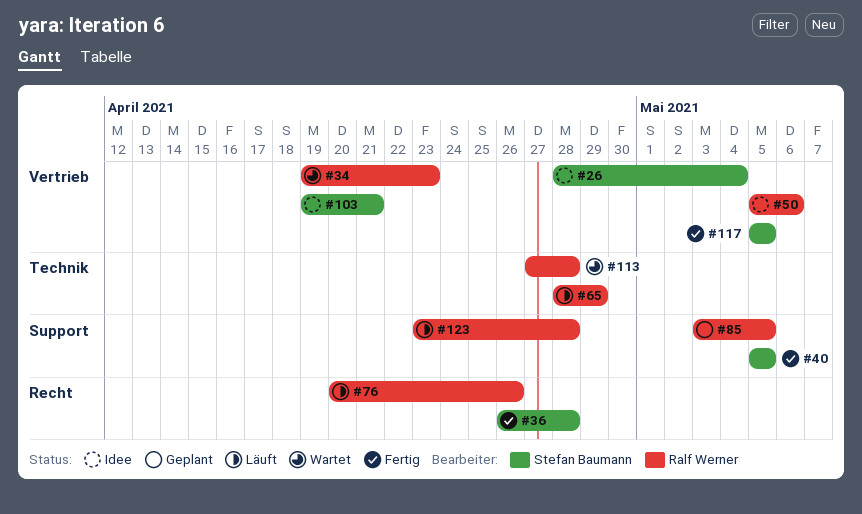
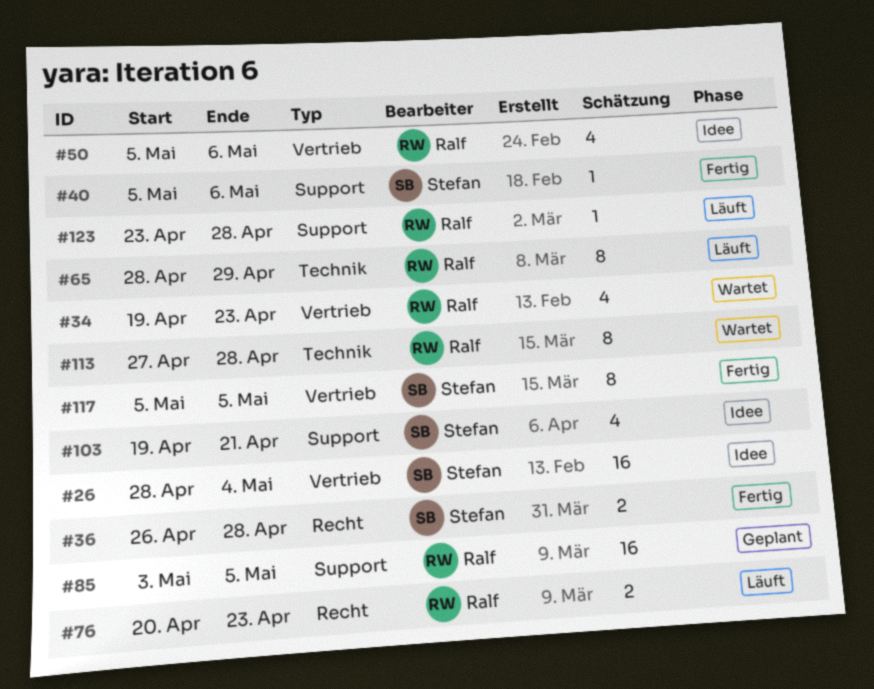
#40, due: May 5 -> May 6
#76, due: Apr 26 -> Apr 23
#103, label: Vertrieb -> Support

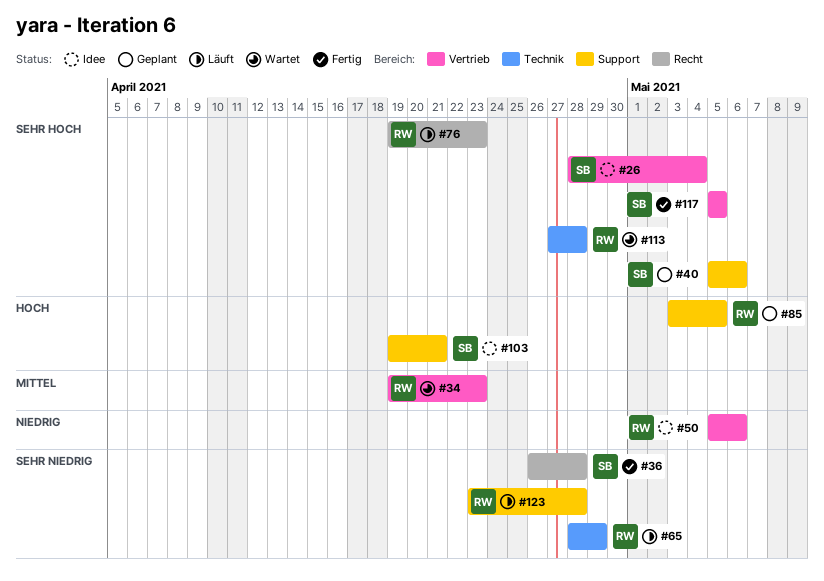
#40, status: Fertig -> Geplant
#76, start: Apr 20 -> Apr 19

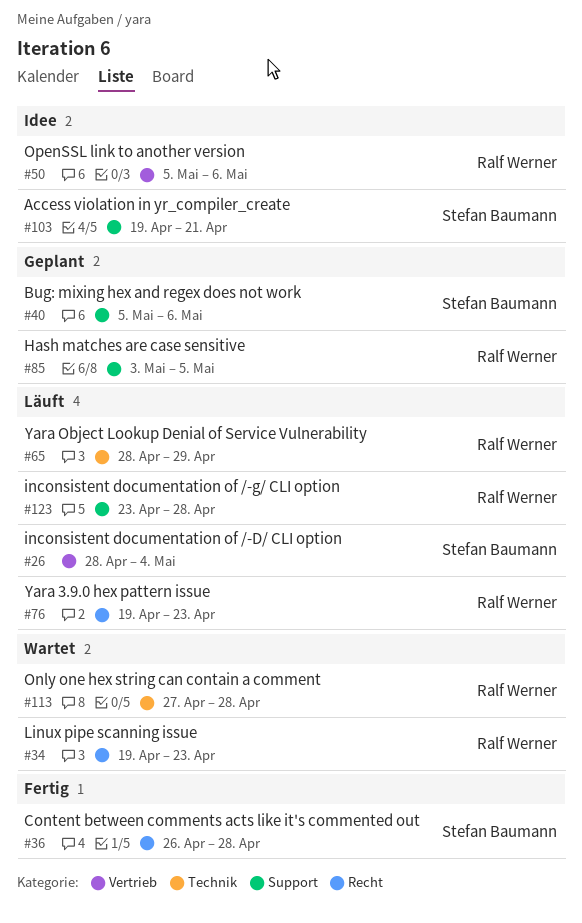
#26, status: Idee -> Läuft
#34, label: Vertrieb -> Recht
#117: present -> none

